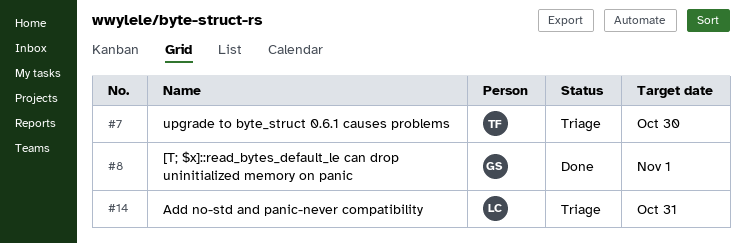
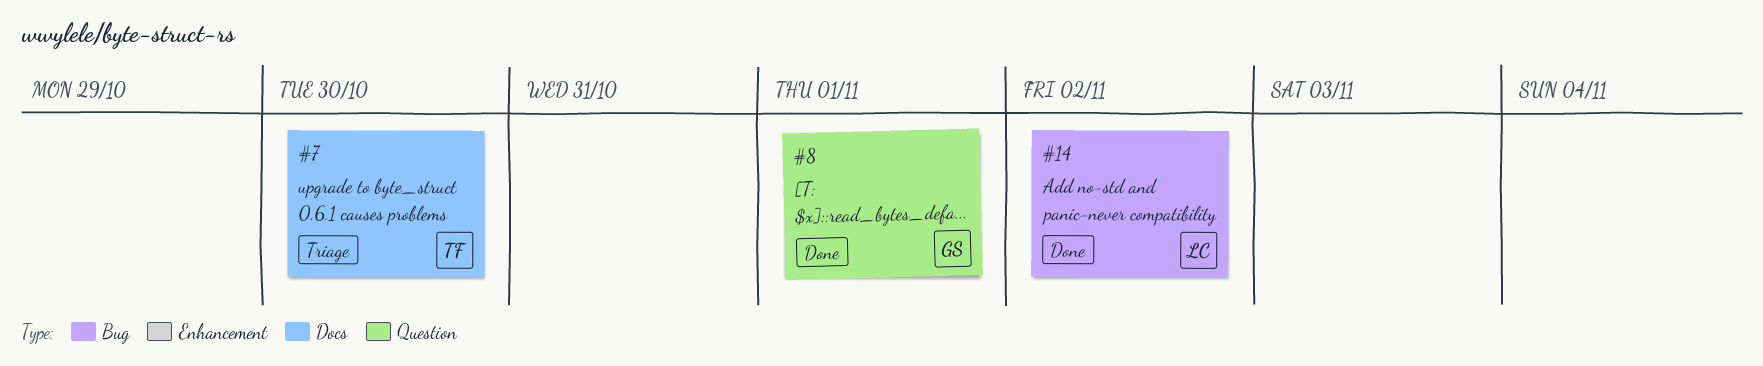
#14, status: Triage -> Done
#14, due: Oct 31 -> Nov 2

